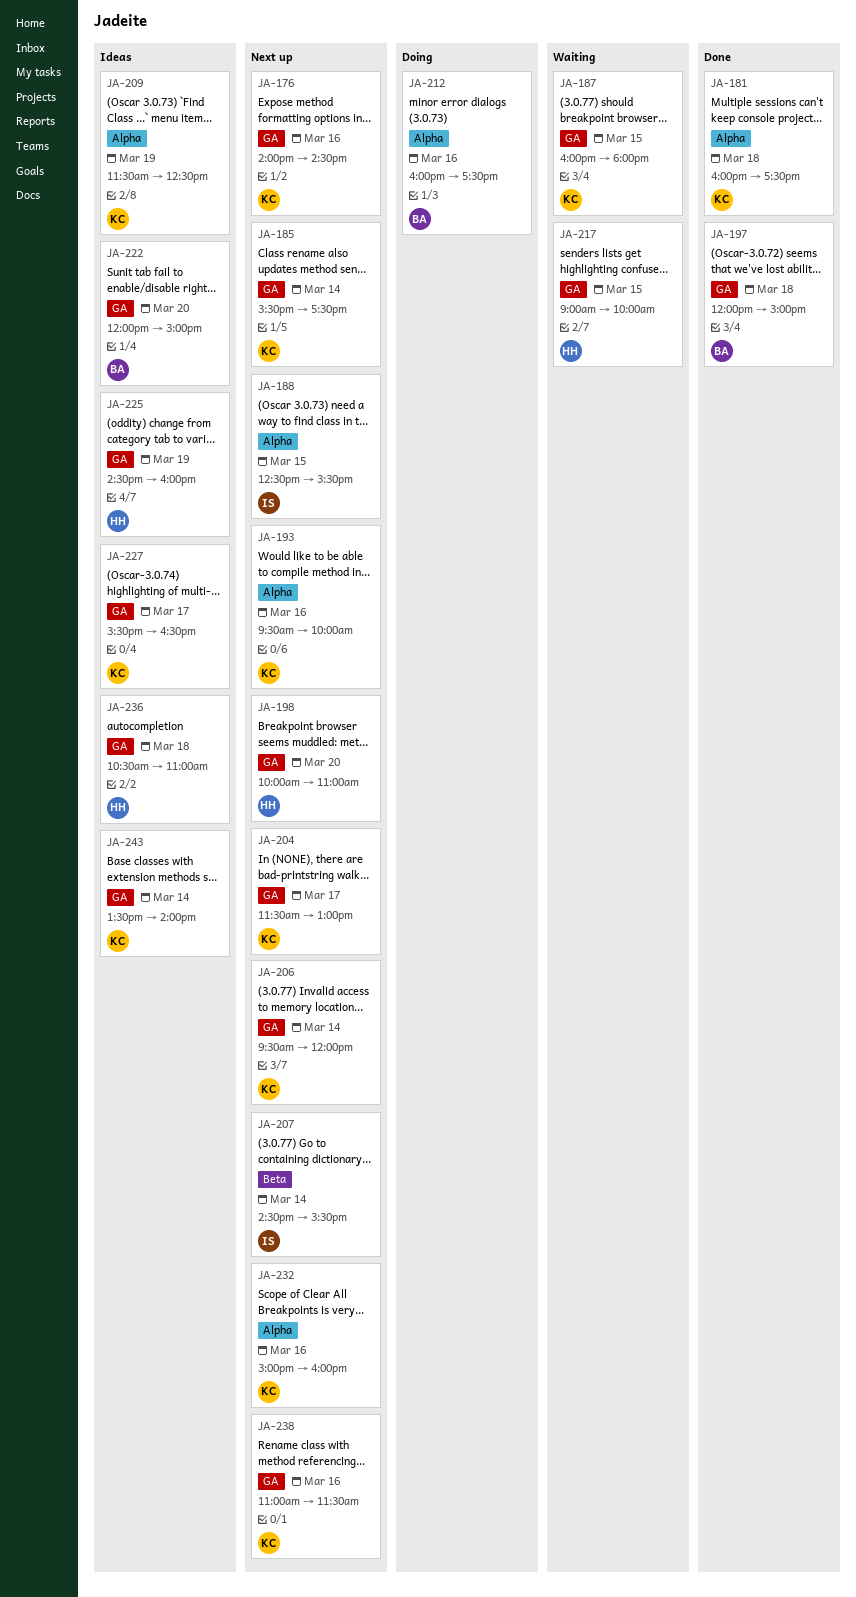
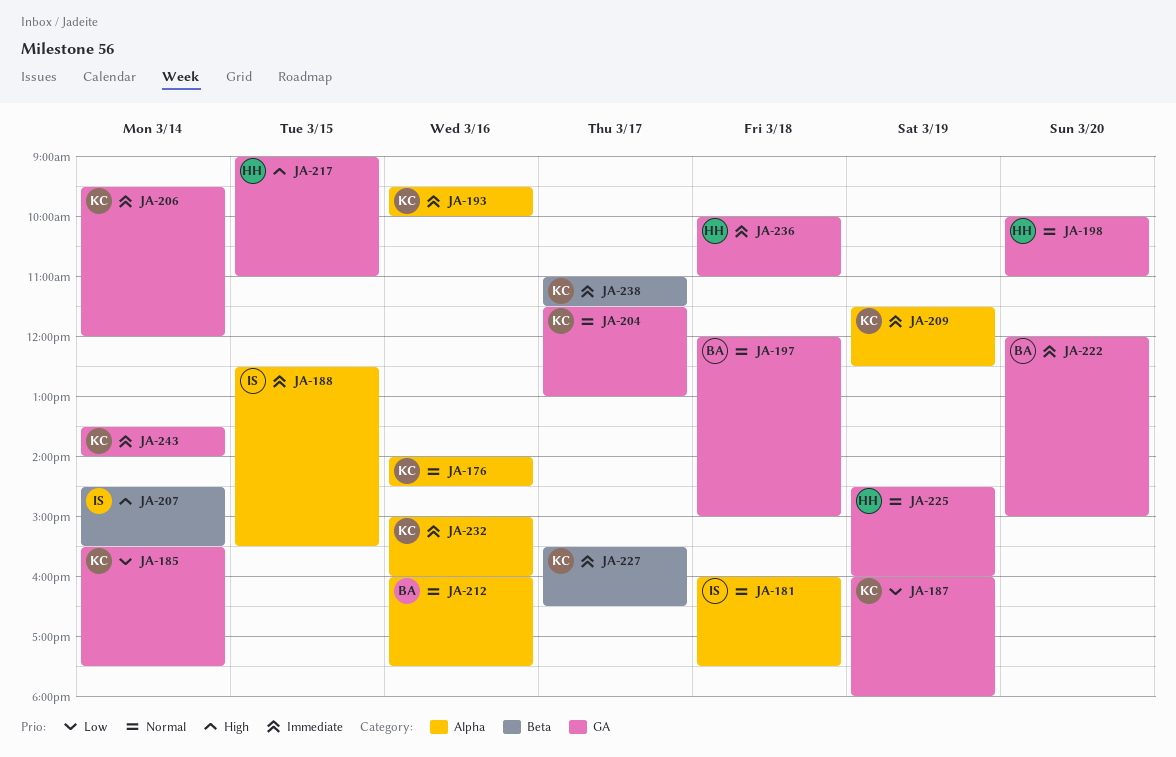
JA-176, label: GA -> Alpha
JA-181, owner: KC -> IS
JA-187, day: Mar 15 -> Mar 19
JA-217, ends: 10:00 -> 11:00
JA-227, label: GA -> Beta
JA-236, begins: 10:30 -> 10:00
JA-238, label: GA -> Beta
JA-238, day: Mar 16 -> Mar 17

